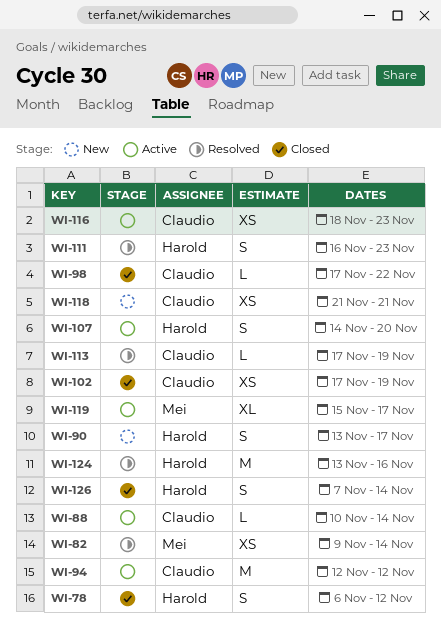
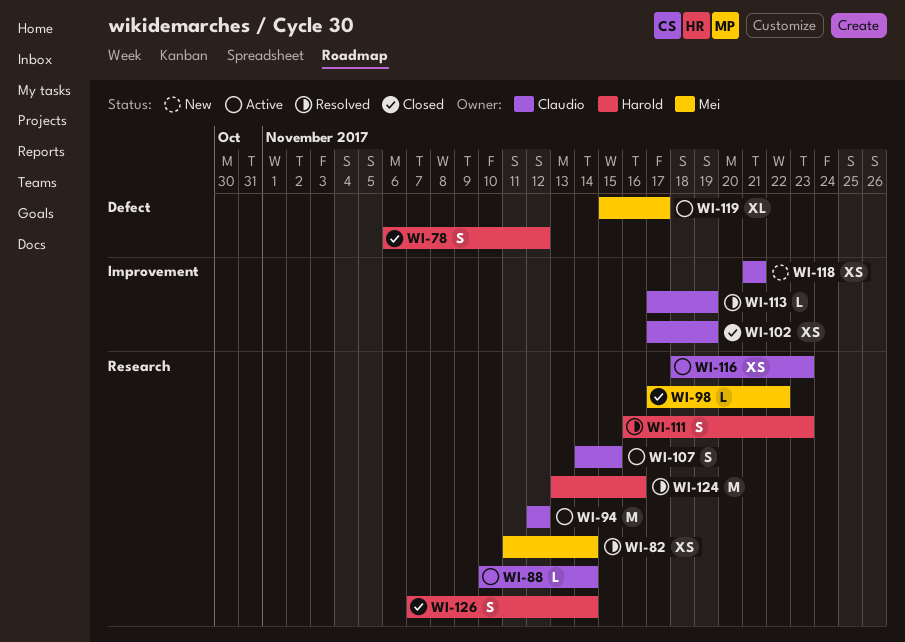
WI-82, start: Nov 9 -> Nov 11
WI-90: present -> none
WI-98, owner: Claudio -> Mei
WI-107, owner: Harold -> Claudio
WI-107, due: Nov 20 -> Nov 15

